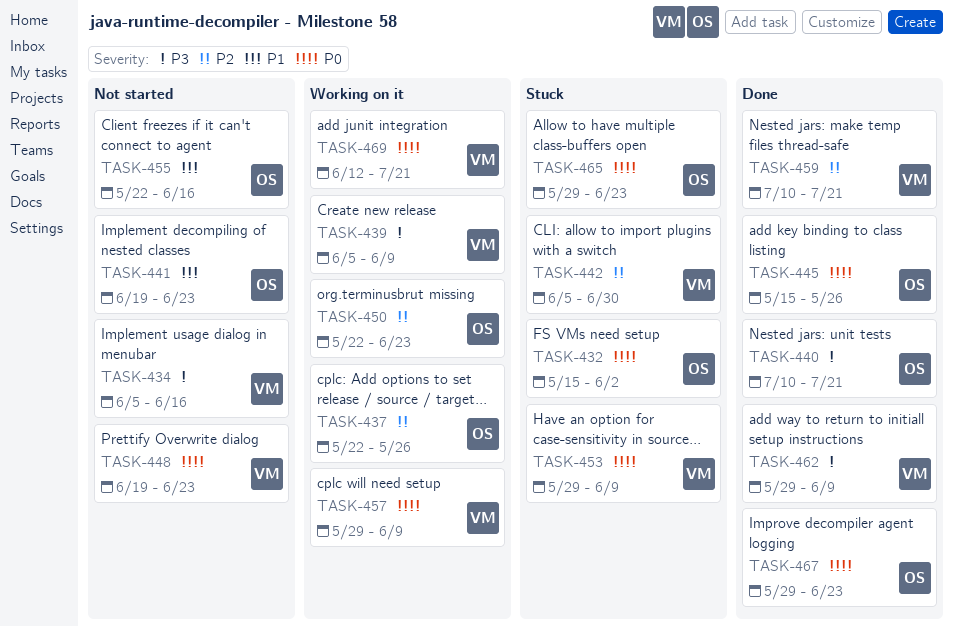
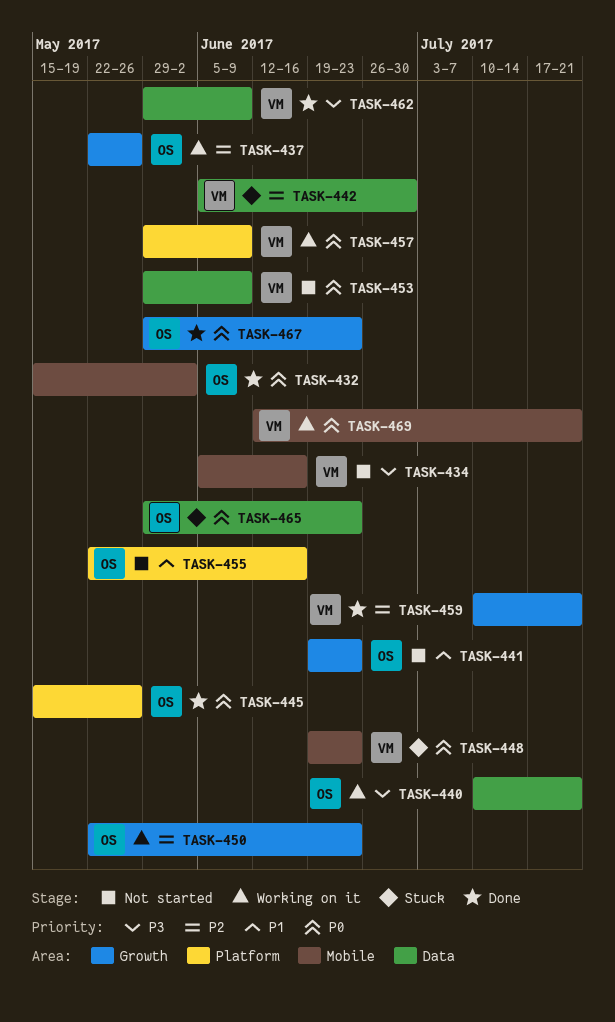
TASK-432, status: Stuck -> Done
TASK-439: present -> none
TASK-440, status: Done -> Working on it
TASK-448, status: Not started -> Stuck
TASK-453, status: Stuck -> Not started

